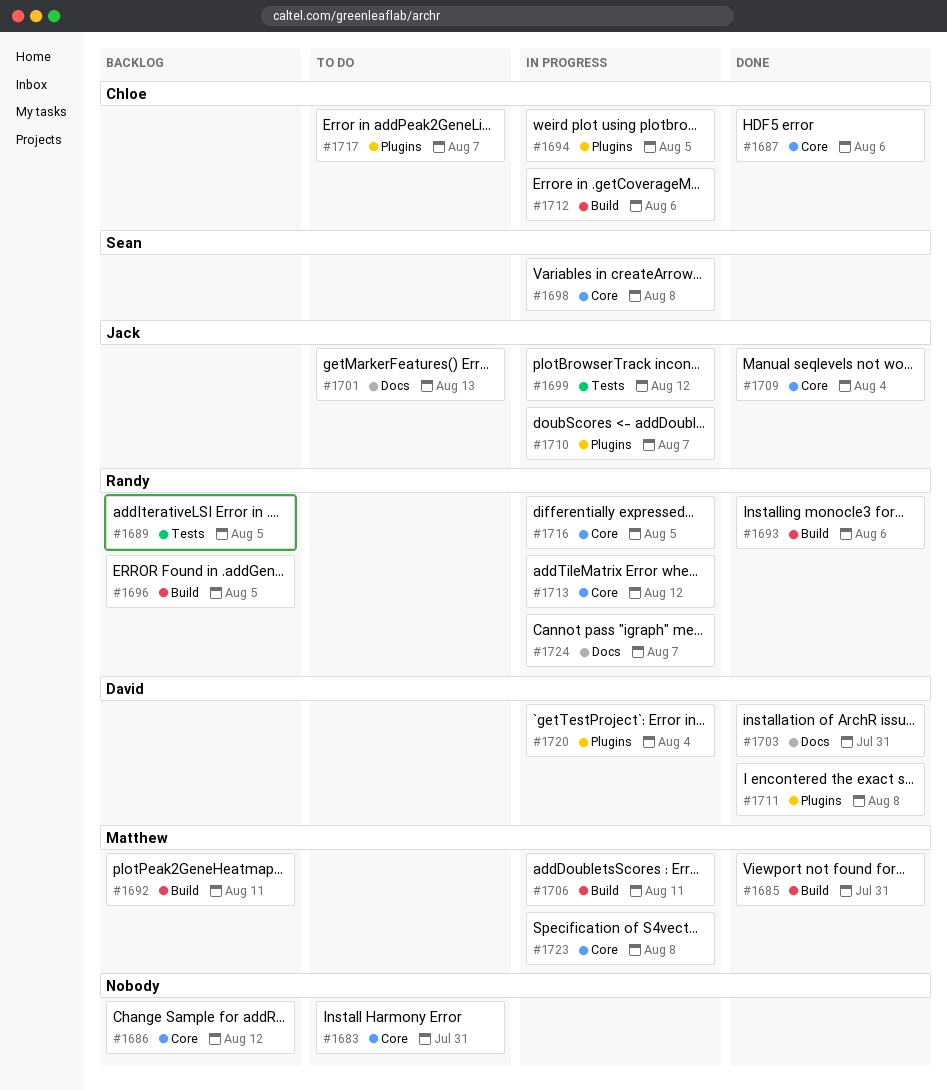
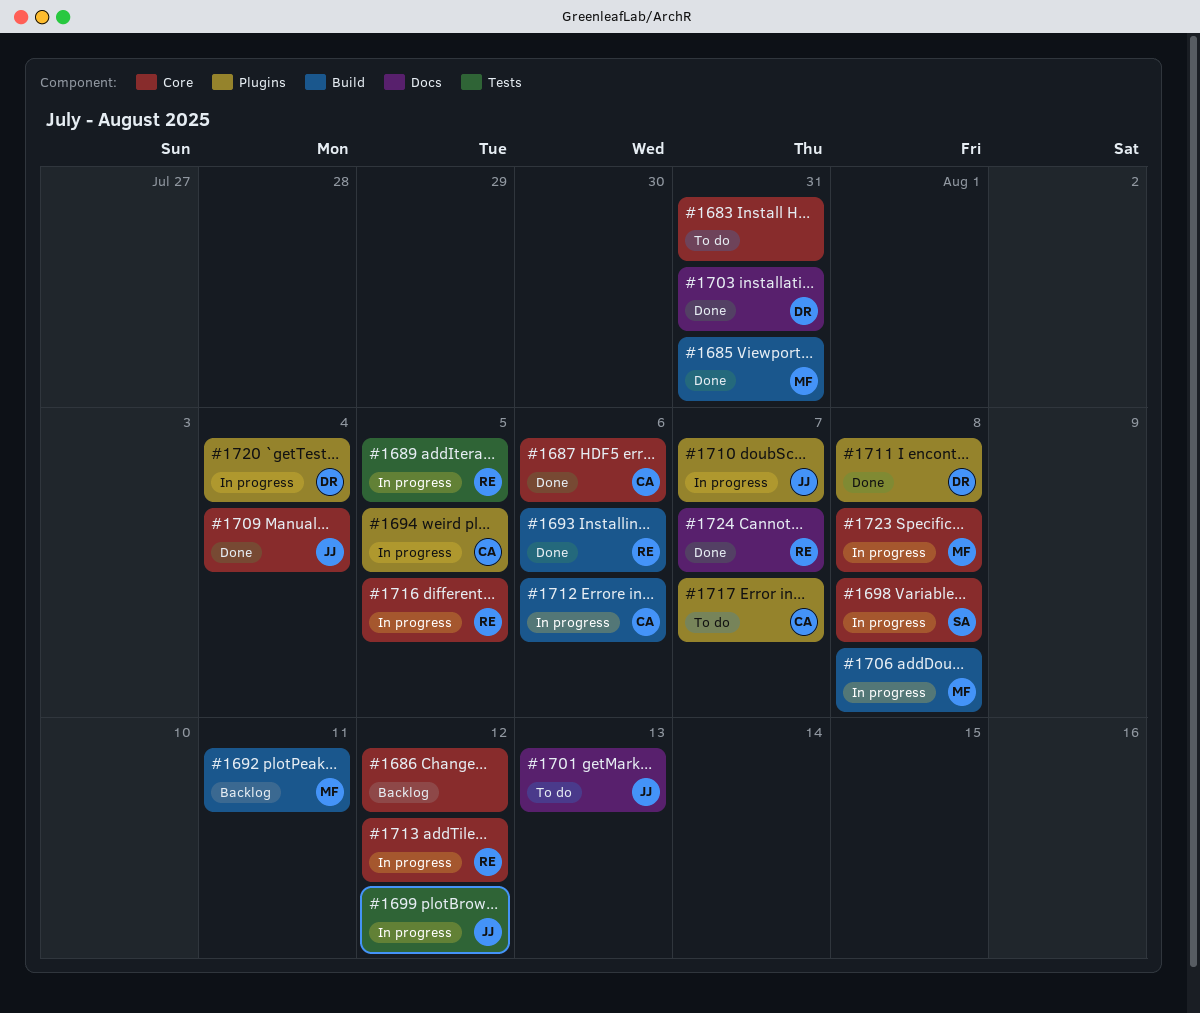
#1689, status: Backlog -> In progress
#1696: present -> none
#1706, due: Aug 11 -> Aug 8
#1724, status: In progress -> Done

